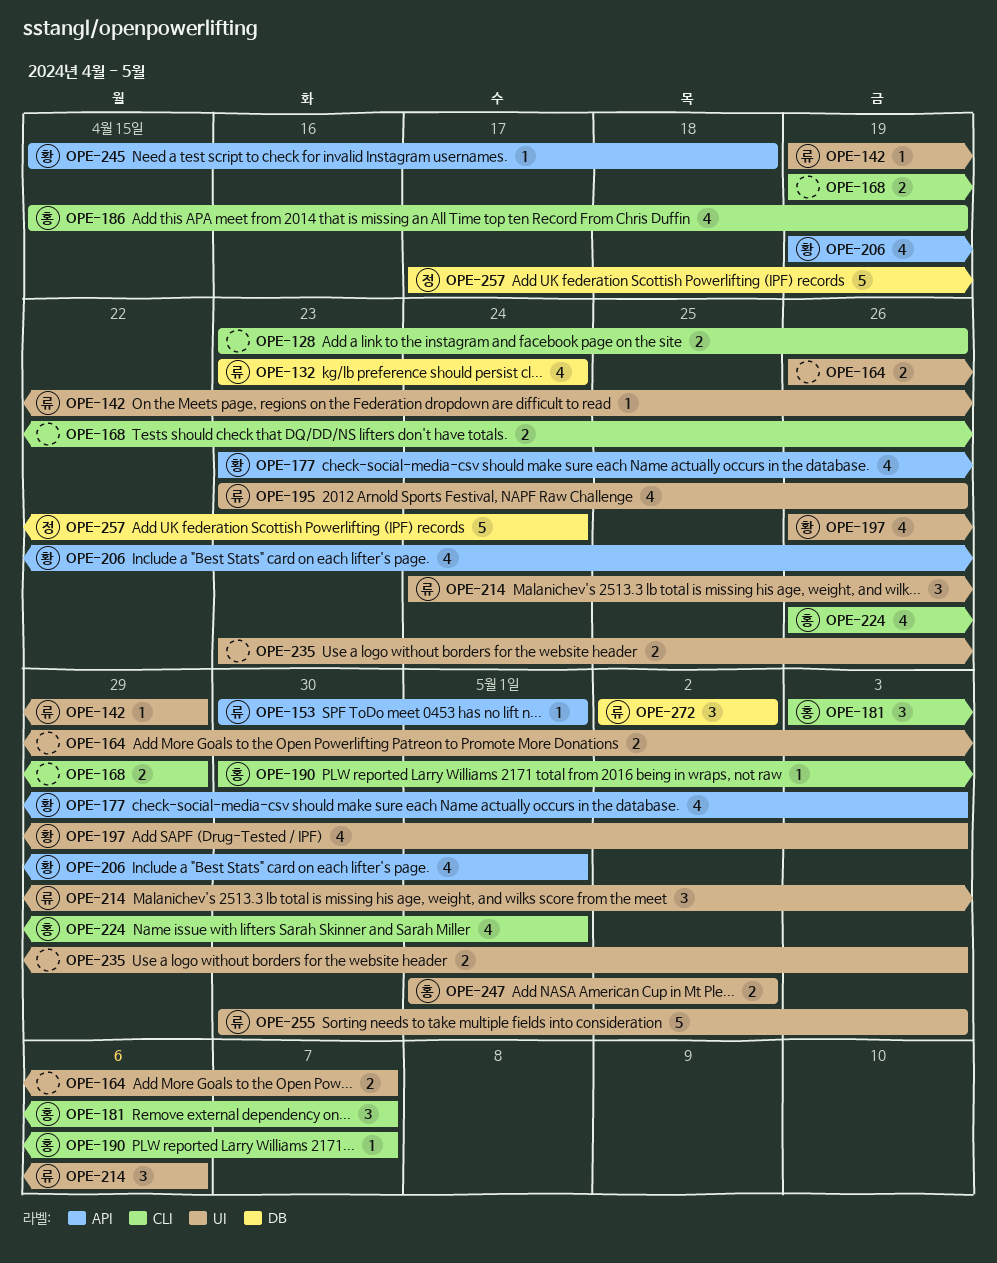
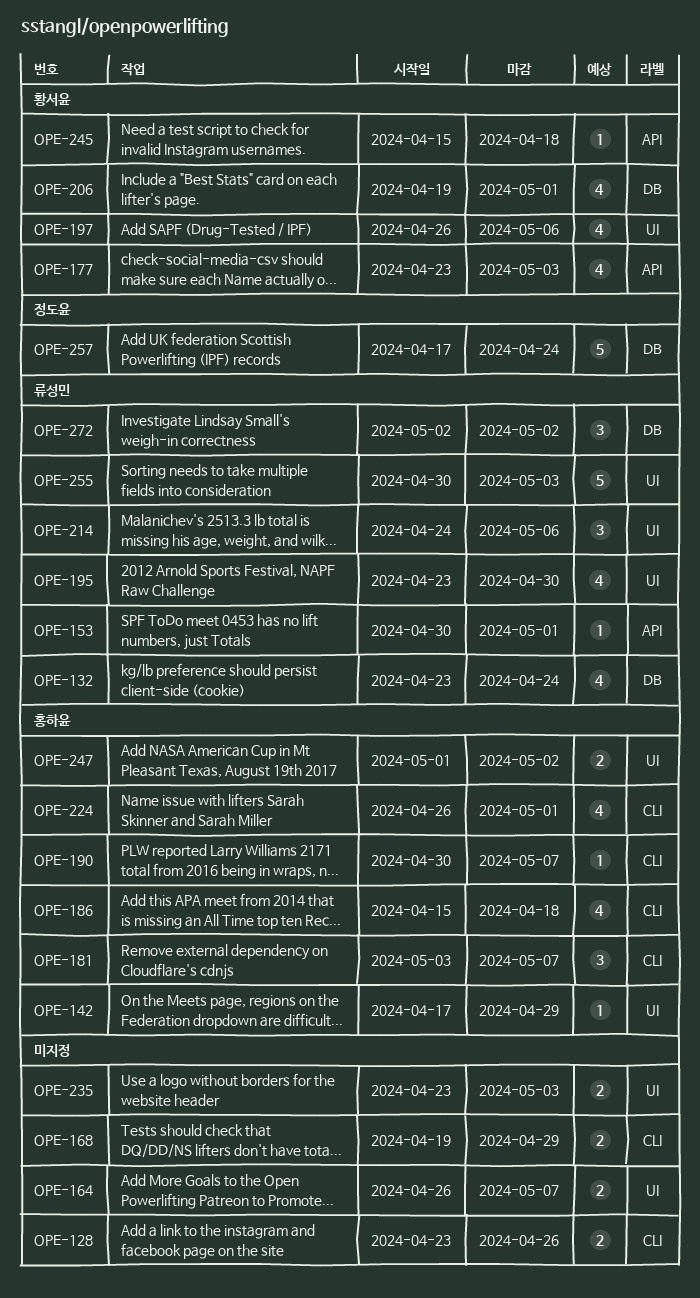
OPE-142, owner: 류성민 -> 홍하윤
OPE-142, start: Apr 19 -> Apr 17
OPE-186, due: Apr 19 -> Apr 18
OPE-195, due: Apr 26 -> Apr 30
OPE-197, due: May 3 -> May 6
OPE-206, label: API -> DB

